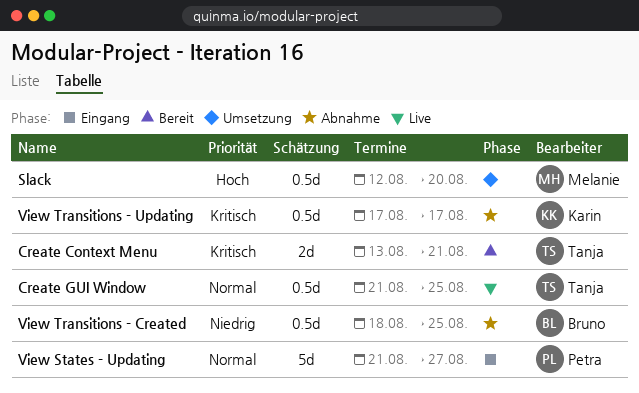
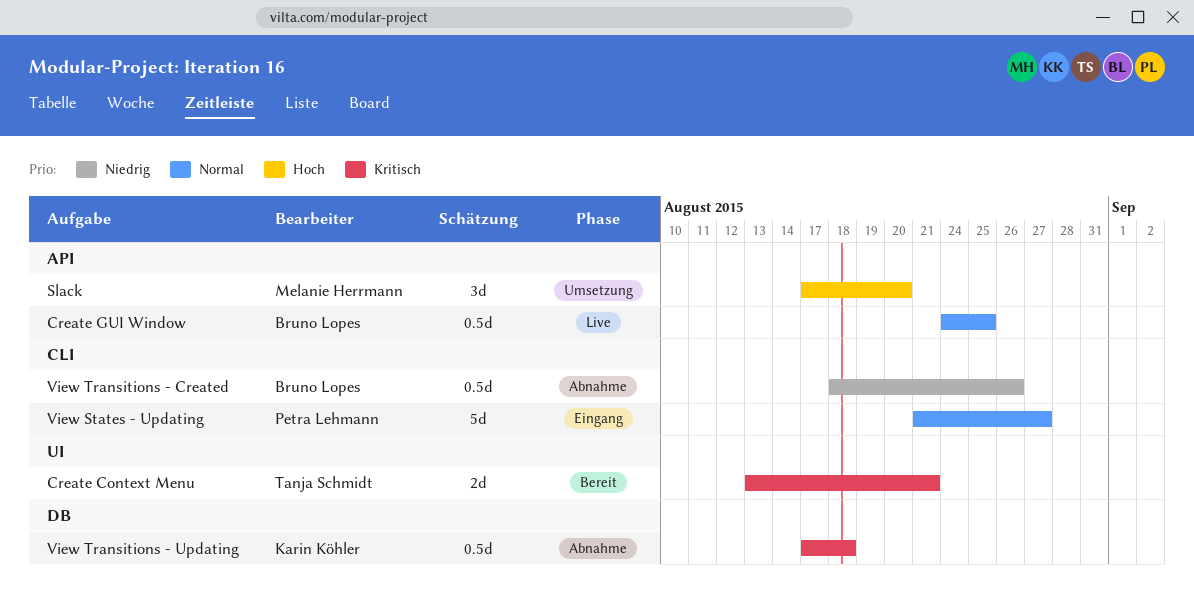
Create GUI Window, owner: Tanja Schmidt -> Bruno Lopes
Create GUI Window, start: Aug 21 -> Aug 24
Slack, estimate: 0.5d -> 3d
Slack, start: Aug 12 -> Aug 17
View Transitions - Created, due: Aug 25 -> Aug 26
View Transitions - Updating, due: Aug 17 -> Aug 18

